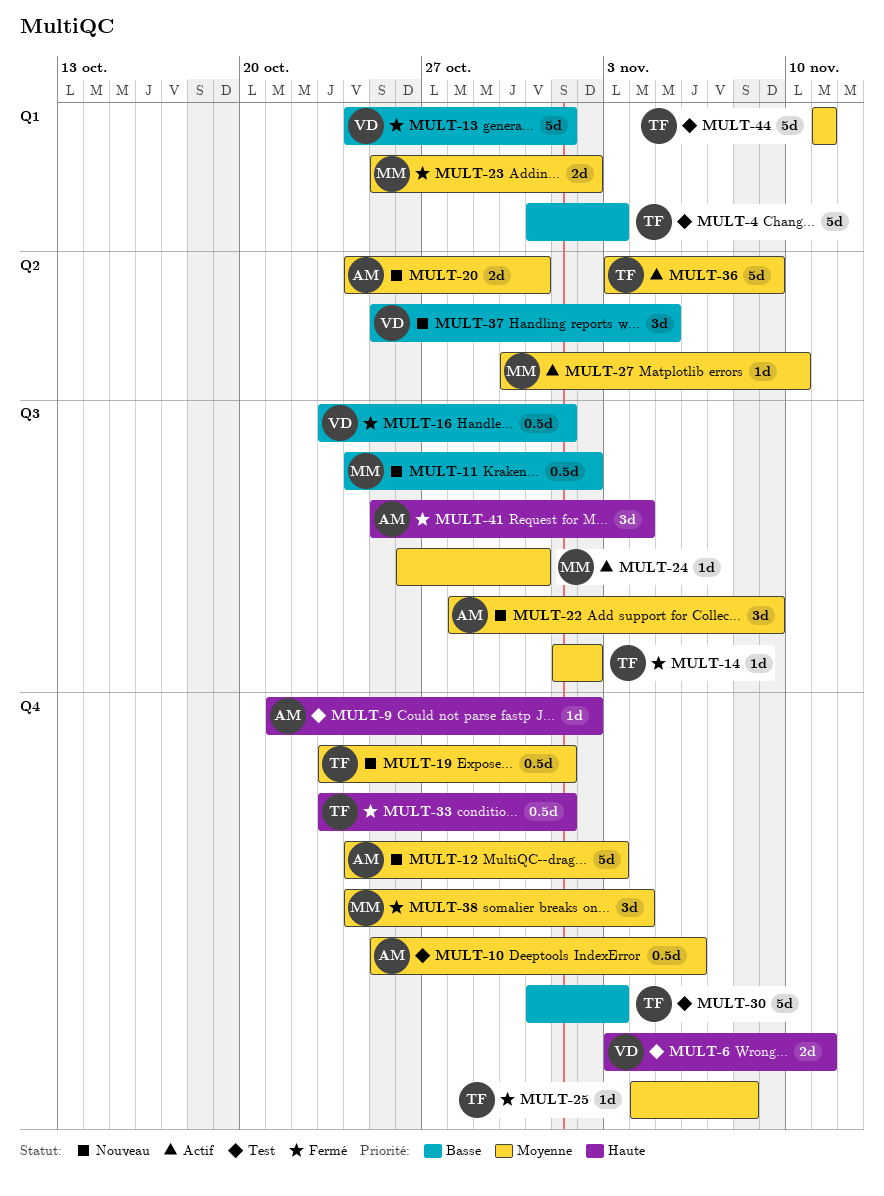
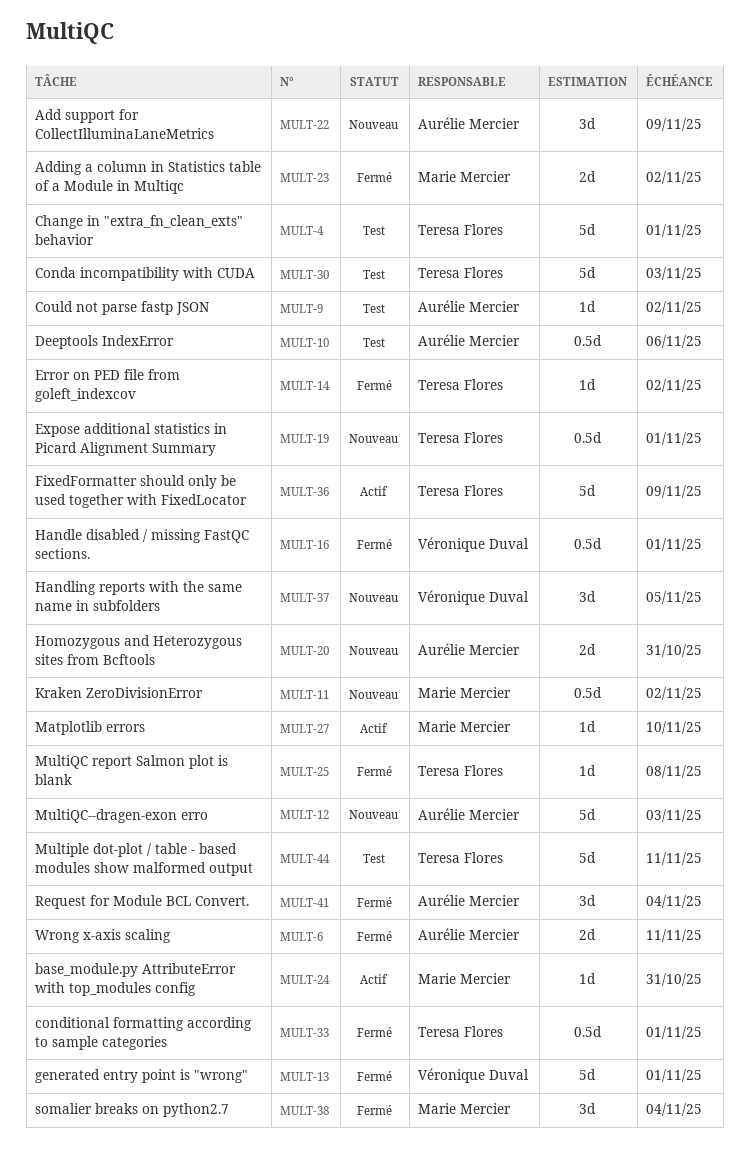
MULT-4, due: Nov 3 -> Nov 1
MULT-6, status: Test -> Fermé
MULT-6, owner: Véronique Duval -> Aurélie Mercier

